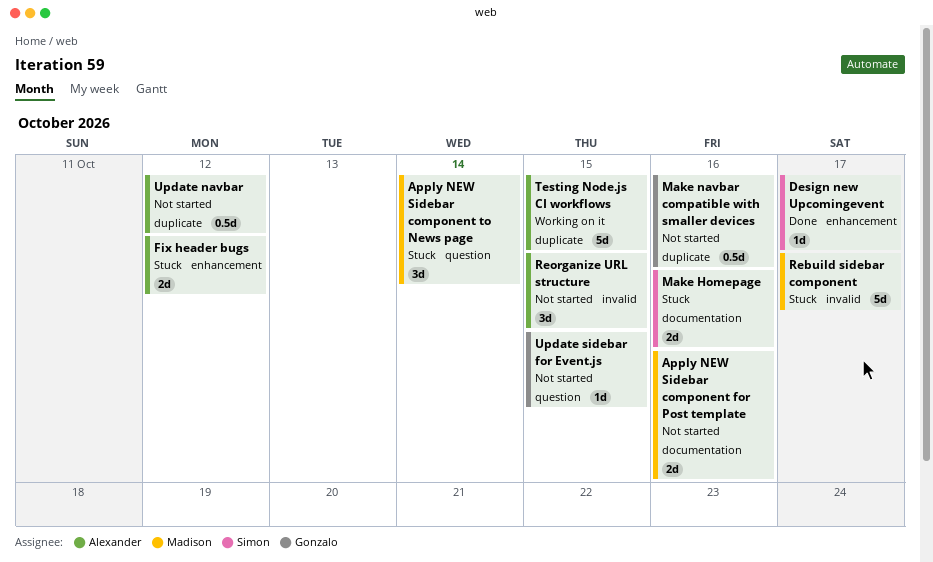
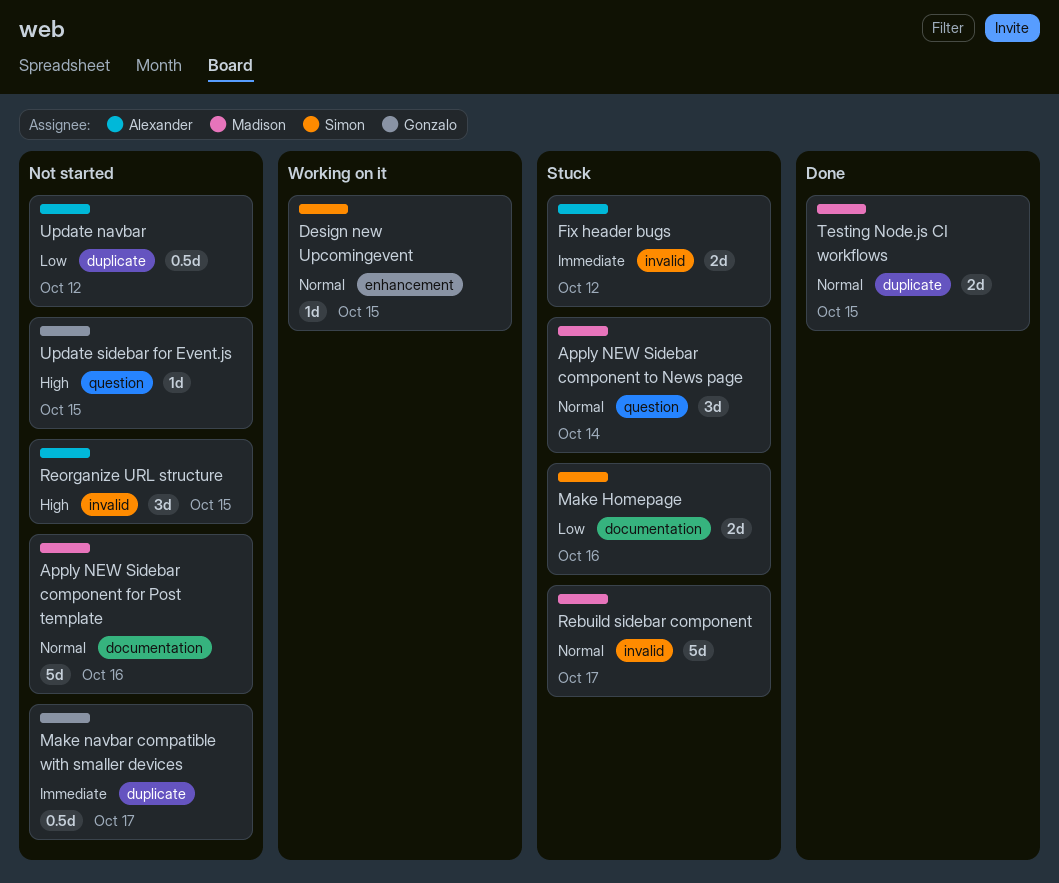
Apply NEW Sidebar component for Post template, estimate: 2d -> 5d
Design new Upcomingevent, status: Done -> Working on it
Design new Upcomingevent, due: Oct 17 -> Oct 15
Fix header bugs, label: enhancement -> invalid
Make navbar compatible with smaller devices, due: Oct 16 -> Oct 17
Testing Node.js CI workflows, status: Working on it -> Done
Testing Node.js CI workflows, owner: Alexander -> Madison
Testing Node.js CI workflows, estimate: 5d -> 2d

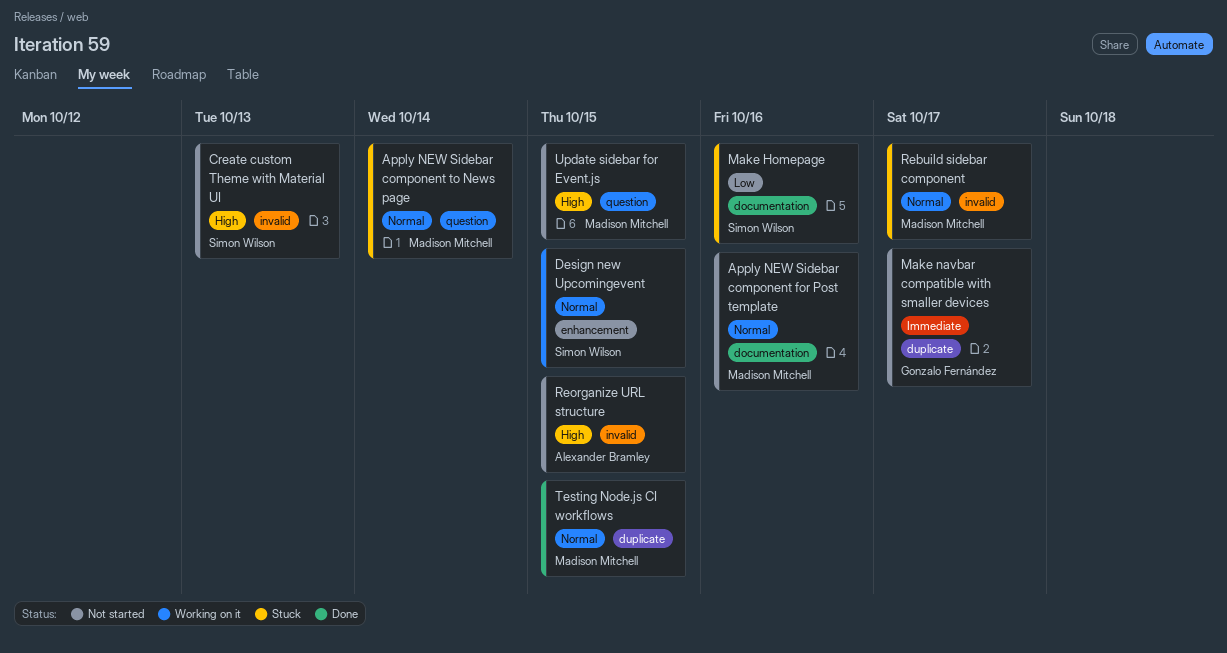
Create custom Theme with Material UI: none -> present
Fix header bugs: present -> none
Update navbar: present -> none
Update sidebar for Event.js, owner: Gonzalo Fernández -> Madison Mitchell

